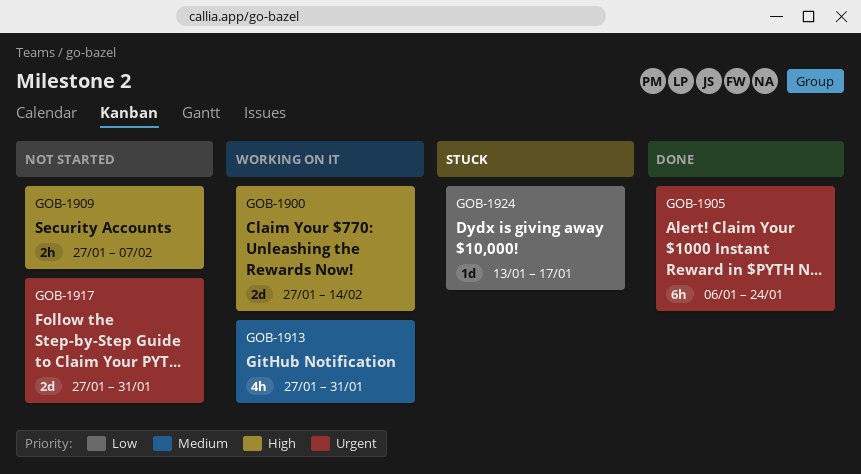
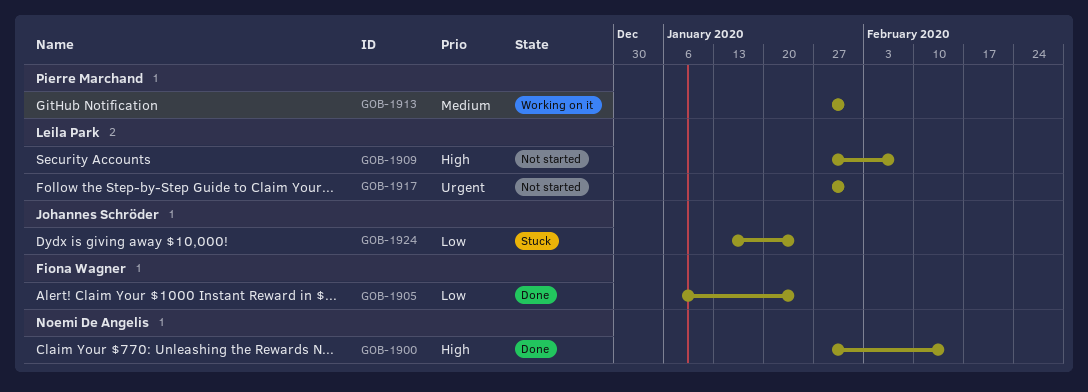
GOB-1900, status: Working on it -> Done
GOB-1905, priority: Urgent -> Low
GOB-1924, due: Jan 17 -> Jan 24

